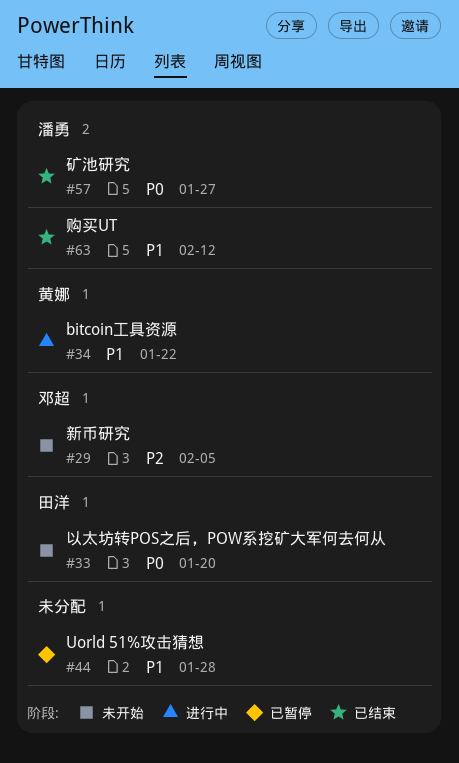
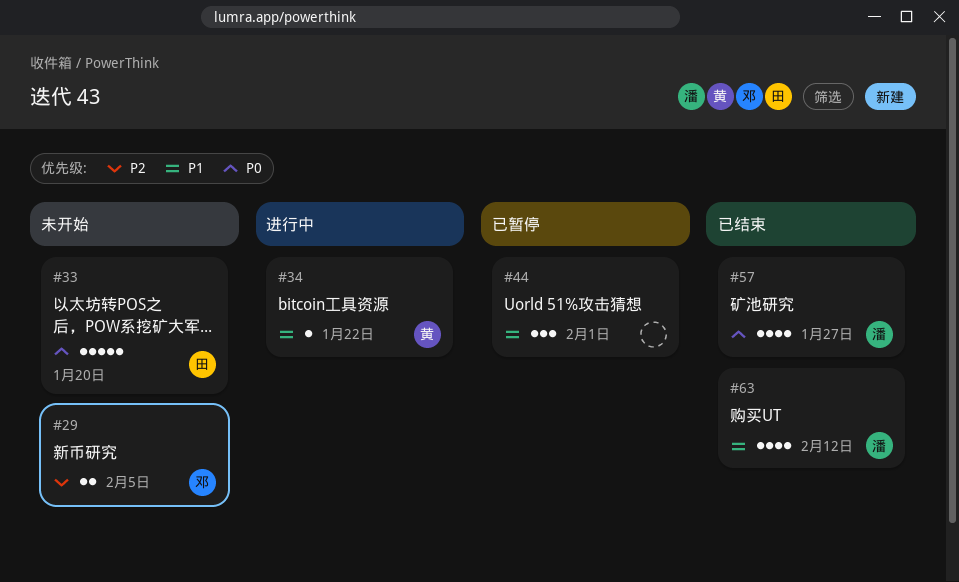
#44, due: Jan 28 -> Feb 1

